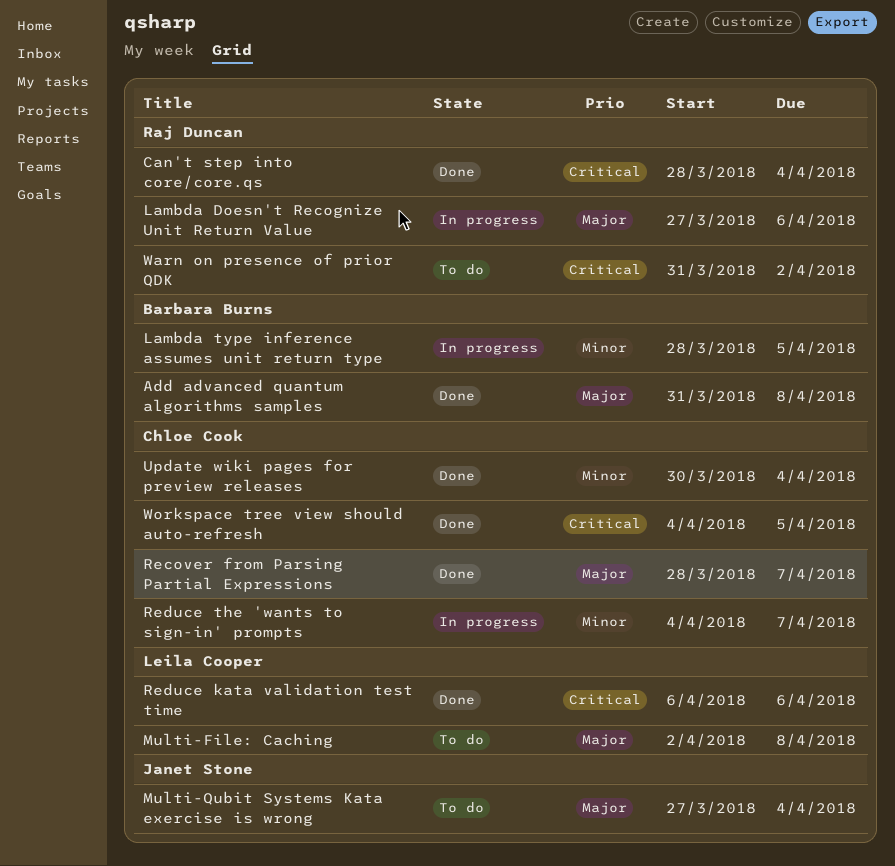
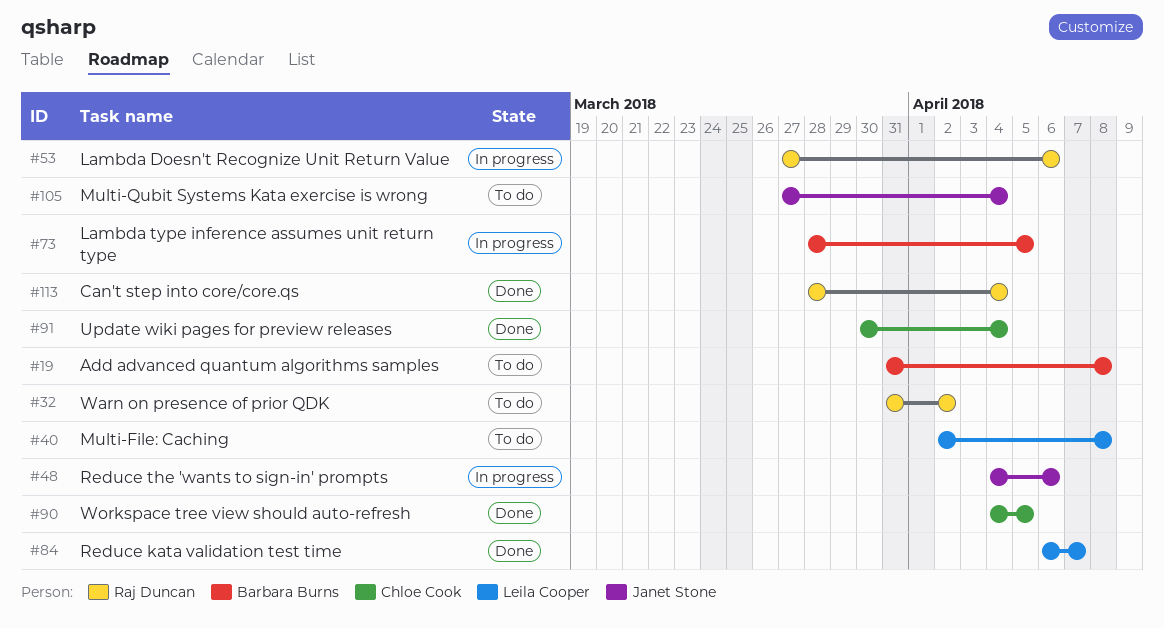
Add advanced quantum algorithms samples, status: Done -> To do
Recover from Parsing Partial Expressions: present -> none
Reduce kata validation test time, due: Apr 6 -> Apr 7
Reduce the 'wants to sign-in' prompts, owner: Chloe Cook -> Janet Stone
Reduce the 'wants to sign-in' prompts, due: Apr 7 -> Apr 6

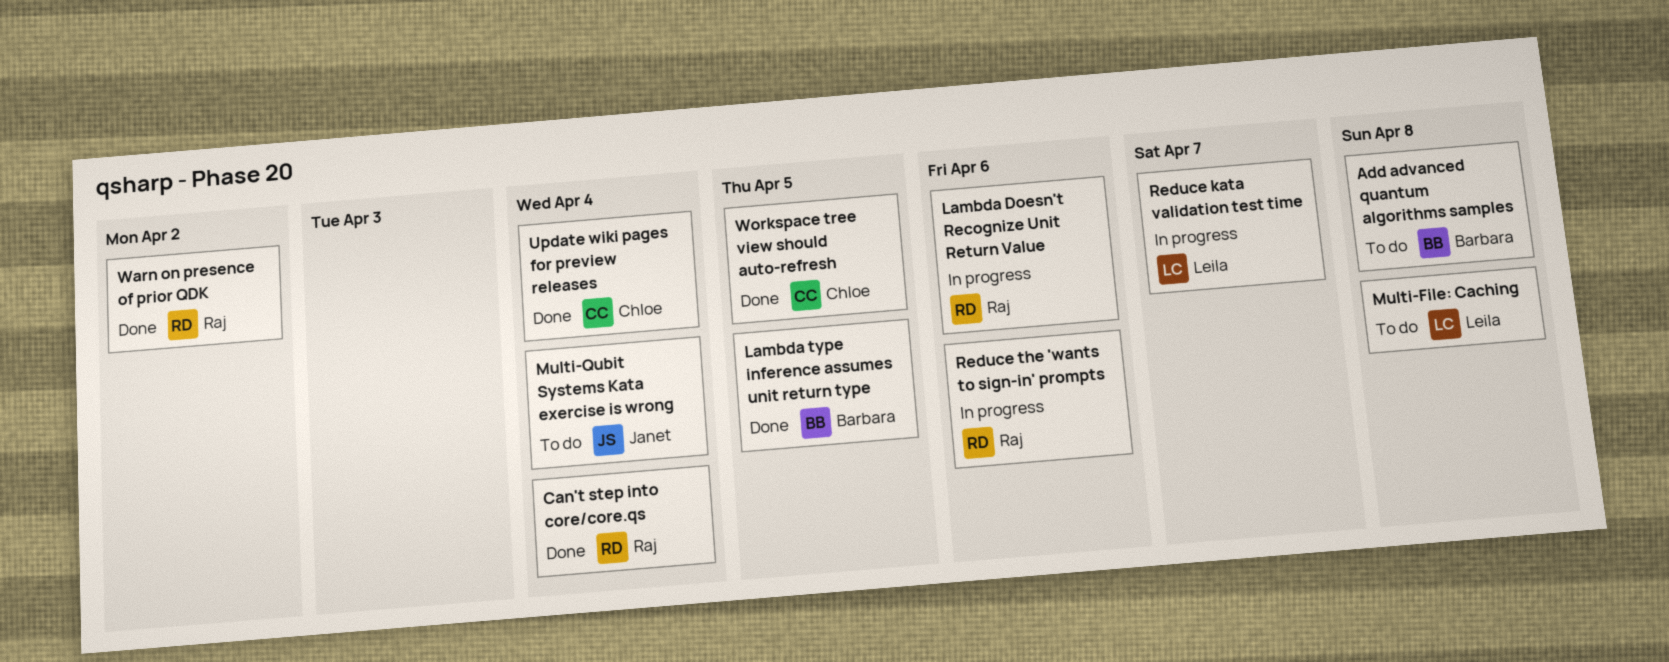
Lambda type inference assumes unit return type, status: In progress -> Done
Reduce kata validation test time, status: Done -> In progress
Reduce the 'wants to sign-in' prompts, owner: Janet Stone -> Raj Duncan
Warn on presence of prior QDK, status: To do -> Done

